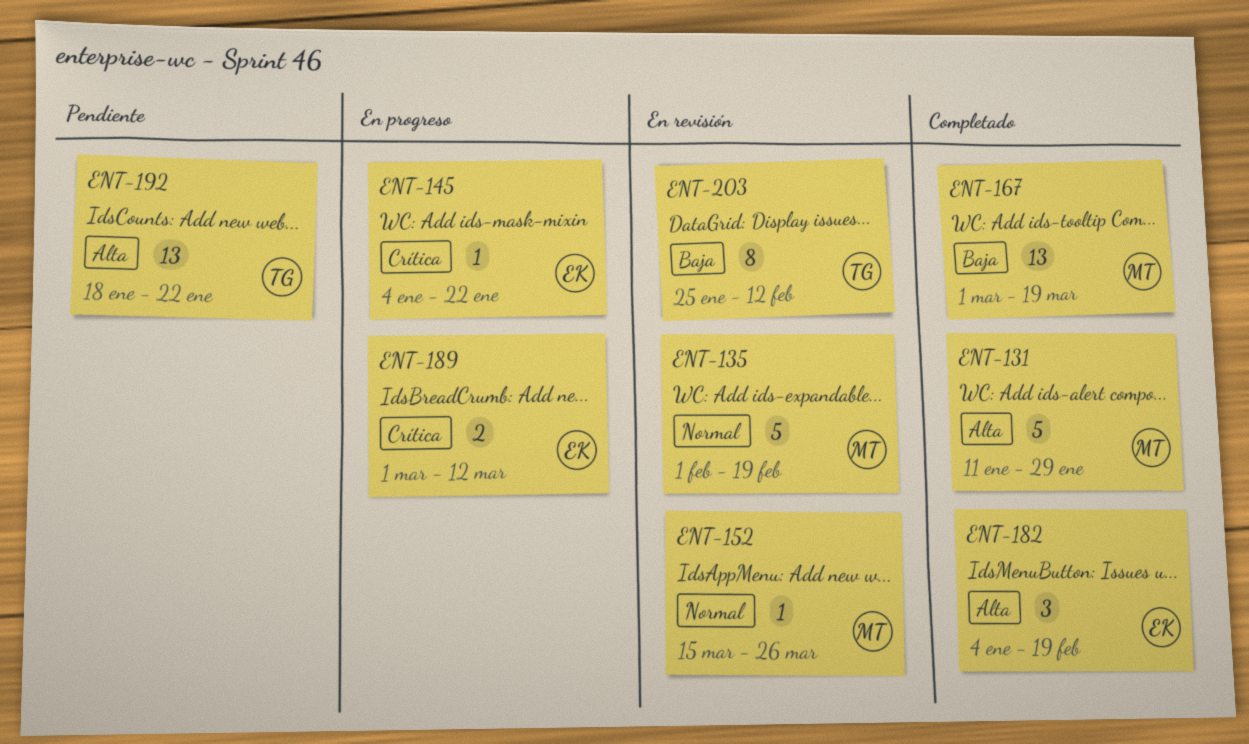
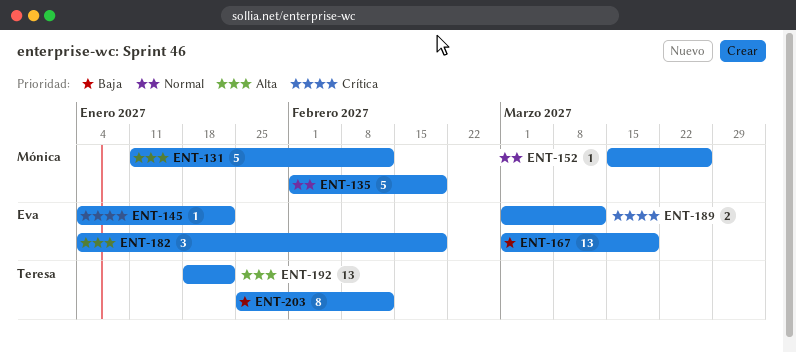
ENT-131, due: Jan 29 -> Feb 12
ENT-167, owner: Mónica -> Eva

